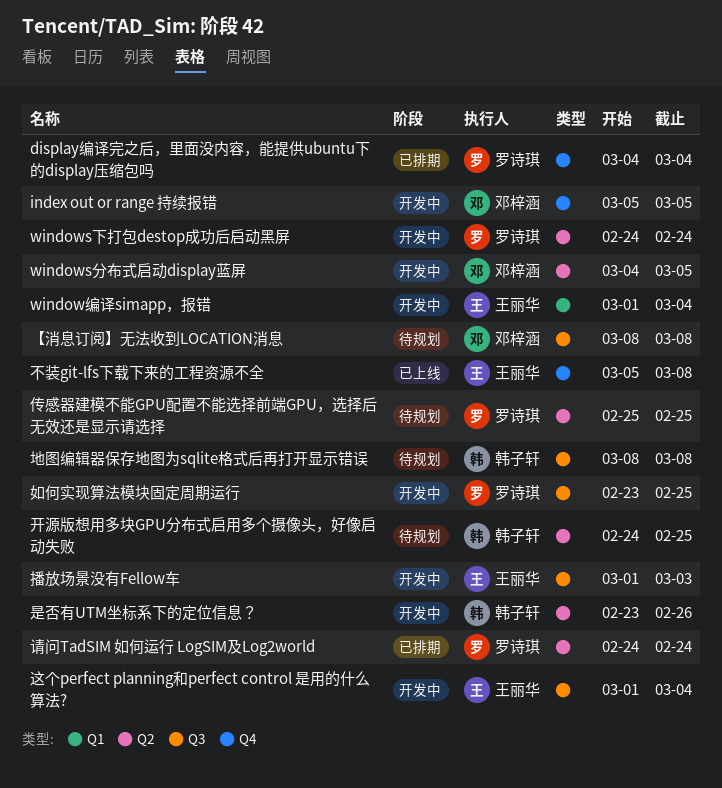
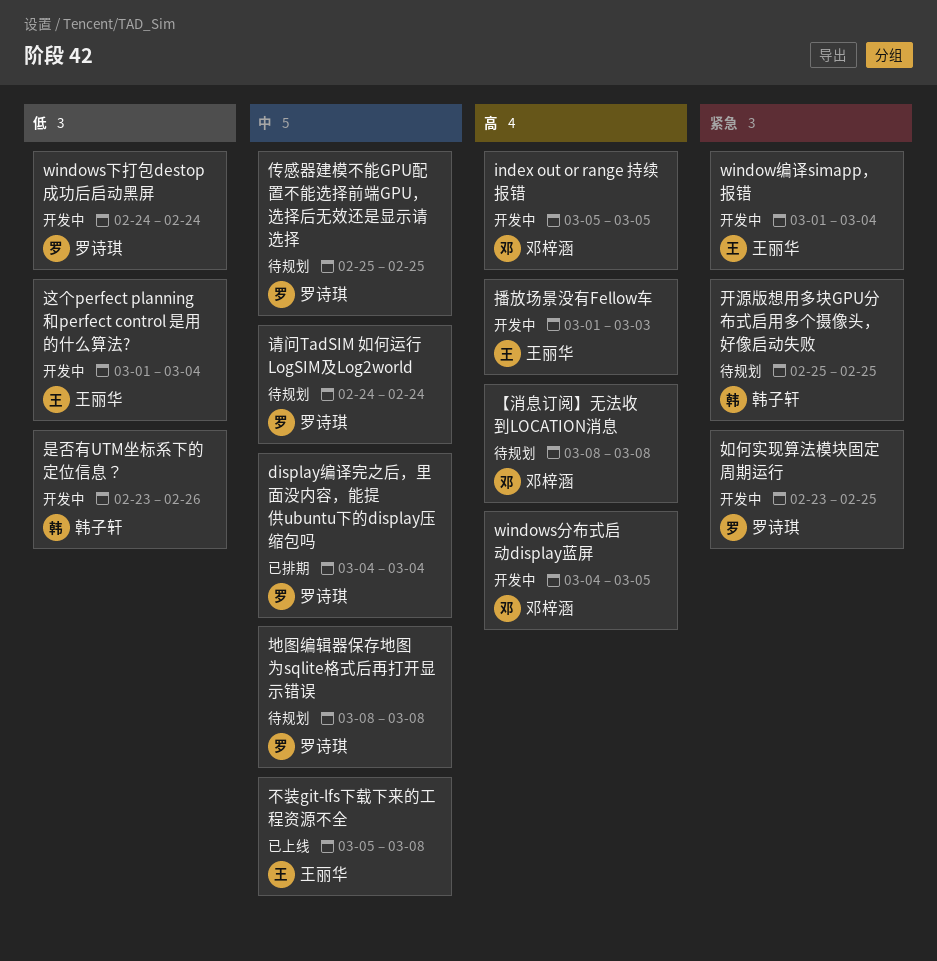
地图编辑器保存地图为sqlite格式后再打开显示错误, owner: 韩子轩 -> 罗诗琪
开源版想用多块GPU分布式启用多个摄像头，好像启动失败, start: Feb 24 -> Feb 25
请问TadSIM 如何运行 LogSIM及Log2world, status: 已排期 -> 待规划

